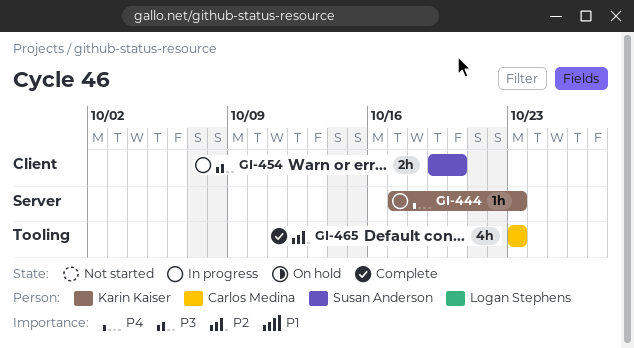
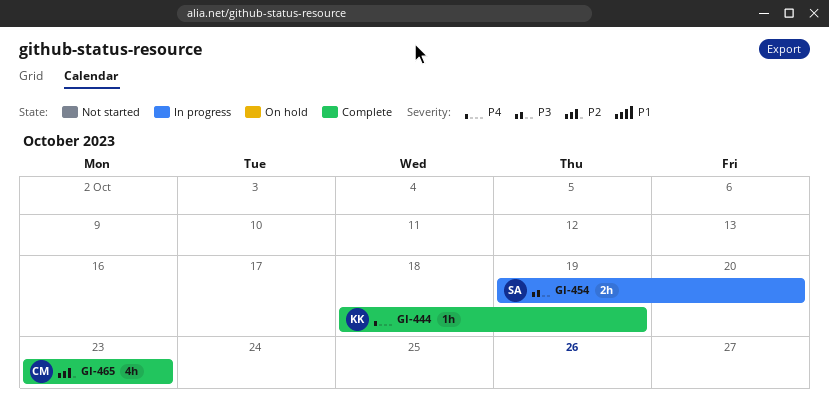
GI-444, status: In progress -> Complete
GI-444, start: Oct 17 -> Oct 18
GI-444, due: Oct 23 -> Oct 19

